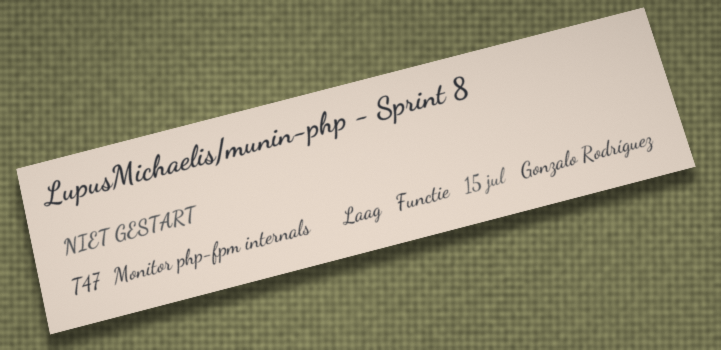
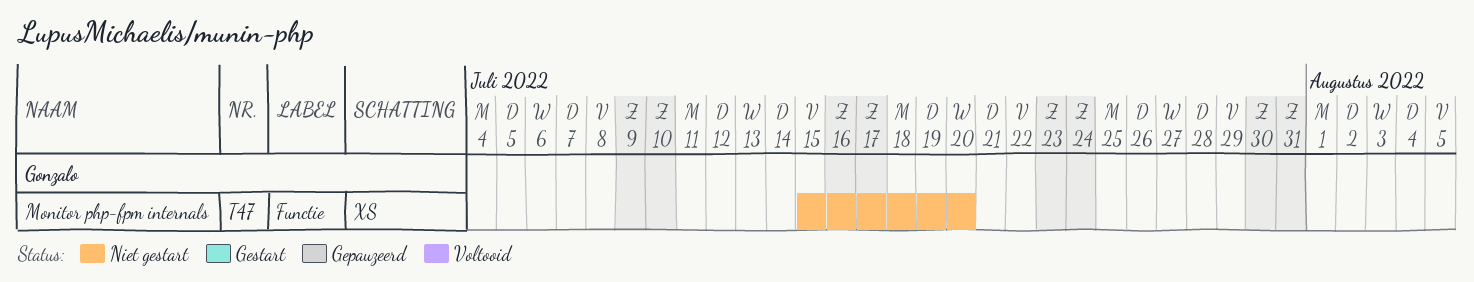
T47, due: Jul 15 -> Jul 20

